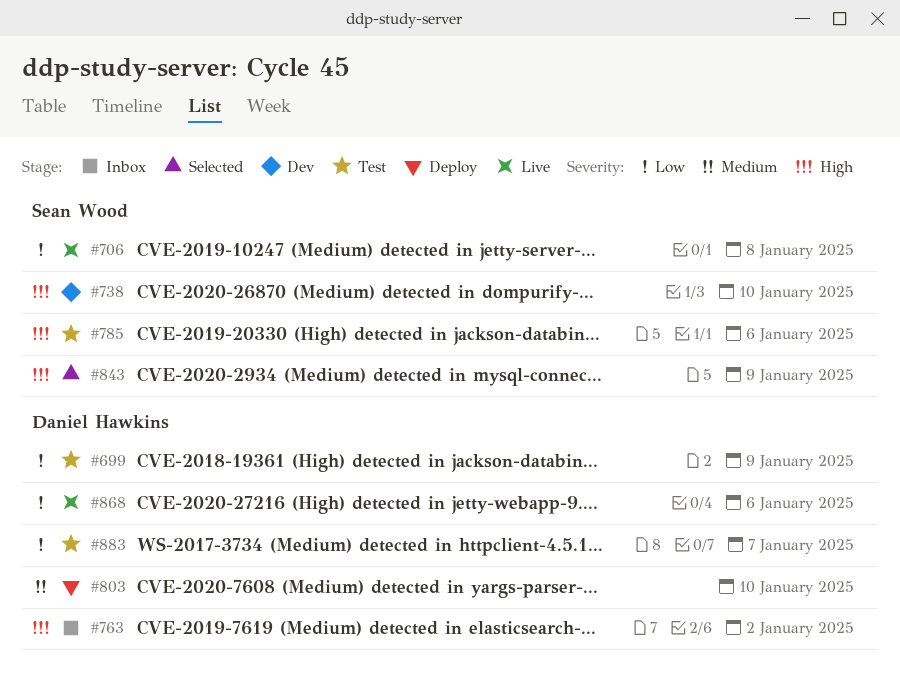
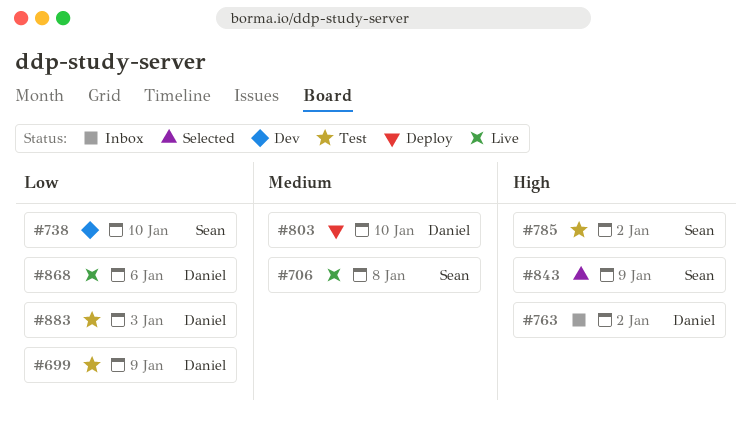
#706, priority: Low -> Medium
#738, priority: High -> Low
#785, due: Jan 6 -> Jan 2
#883, due: Jan 7 -> Jan 3

